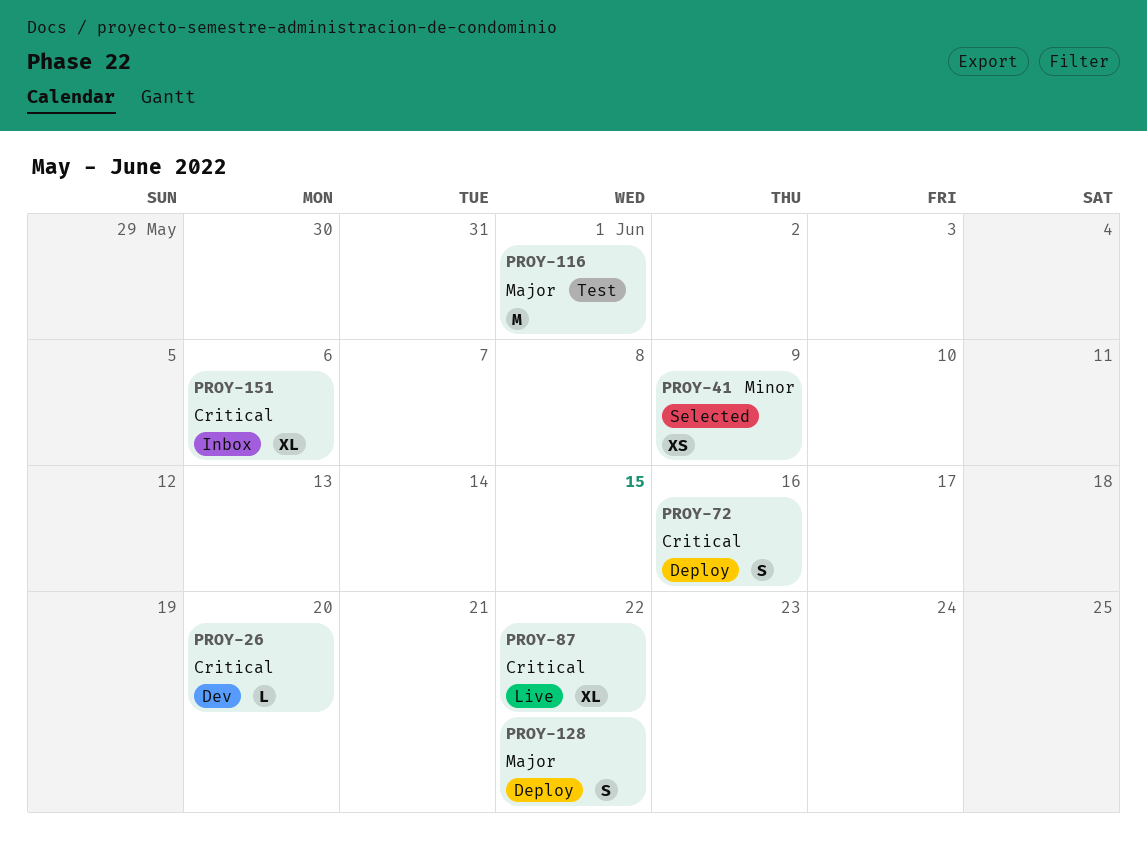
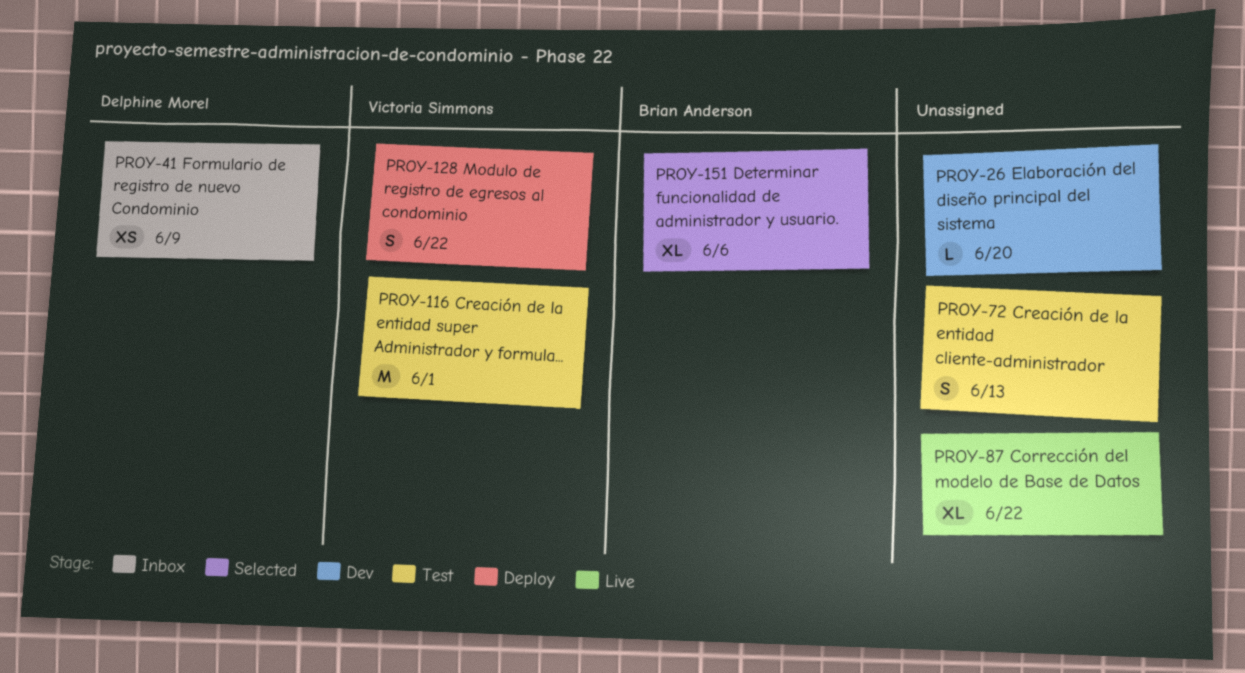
PROY-41, status: Selected -> Inbox
PROY-72, status: Deploy -> Test
PROY-72, due: Jun 16 -> Jun 13
PROY-151, status: Inbox -> Selected

